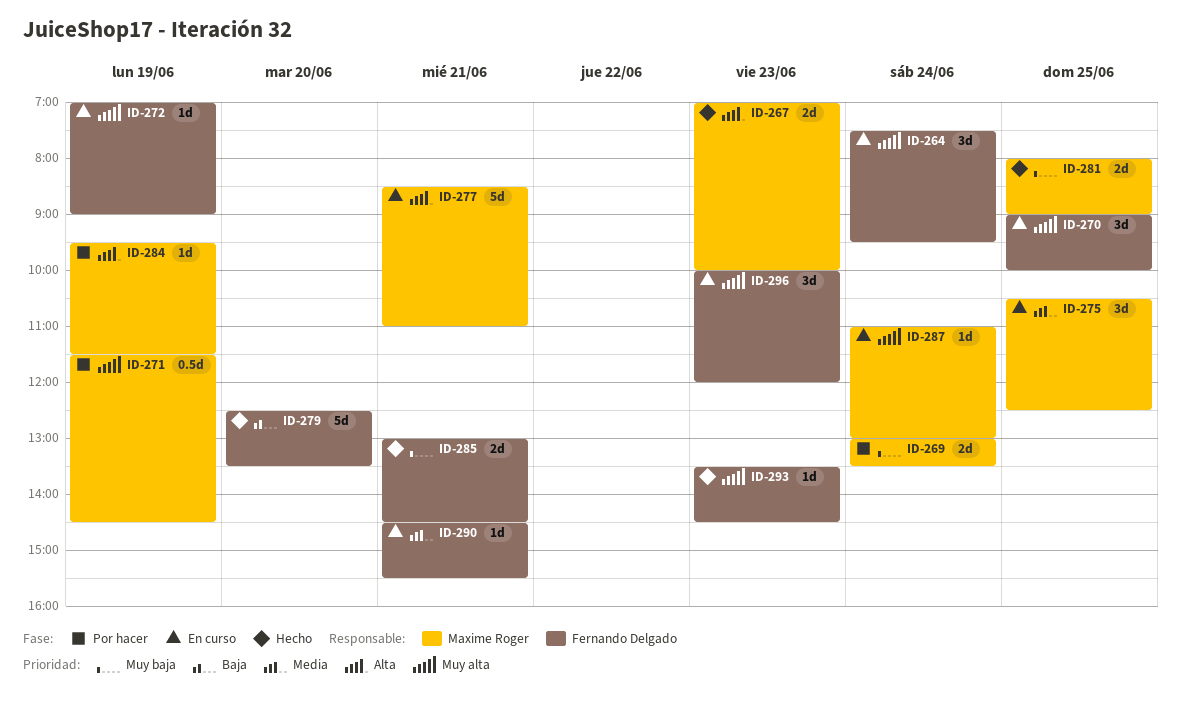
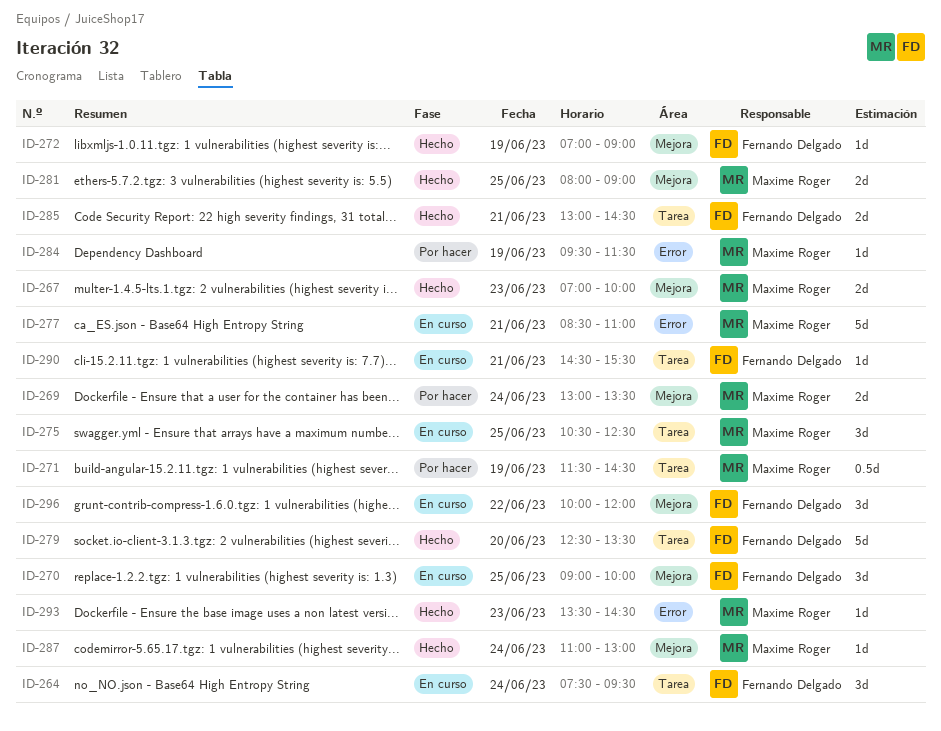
ID-272, status: En curso -> Hecho
ID-287, status: En curso -> Hecho
ID-293, owner: Fernando Delgado -> Maxime Roger
ID-296, day: Jun 23 -> Jun 22

